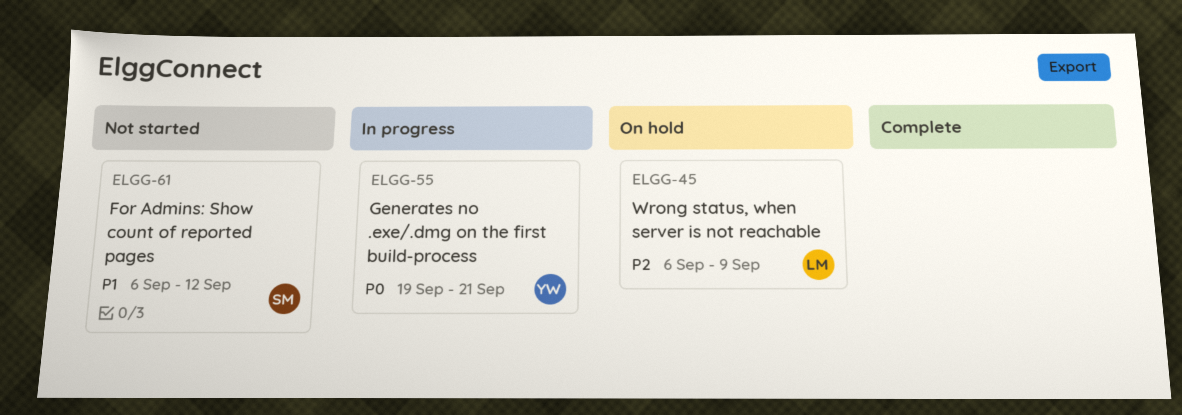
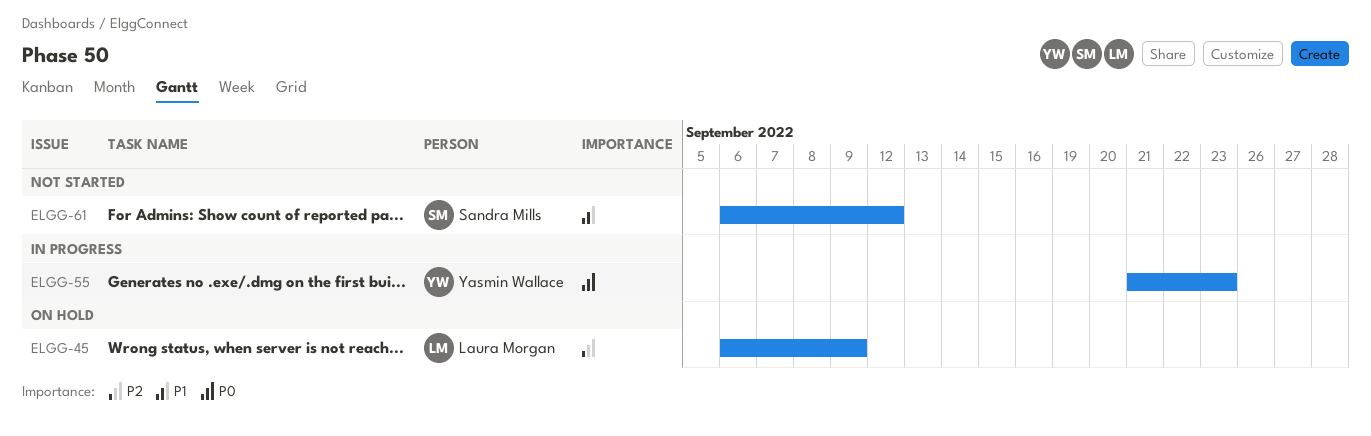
ELGG-55, start: Sep 19 -> Sep 21
ELGG-55, due: Sep 21 -> Sep 23

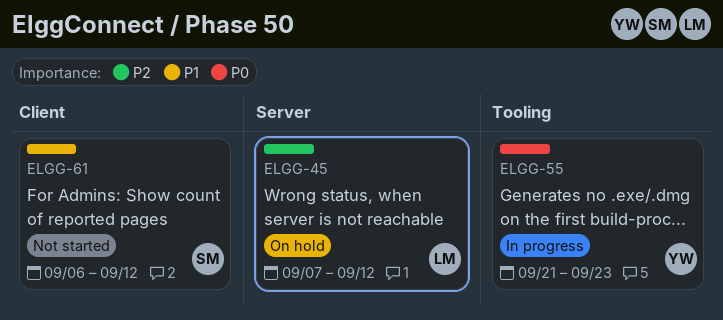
ELGG-45, start: Sep 6 -> Sep 7
ELGG-45, due: Sep 9 -> Sep 12

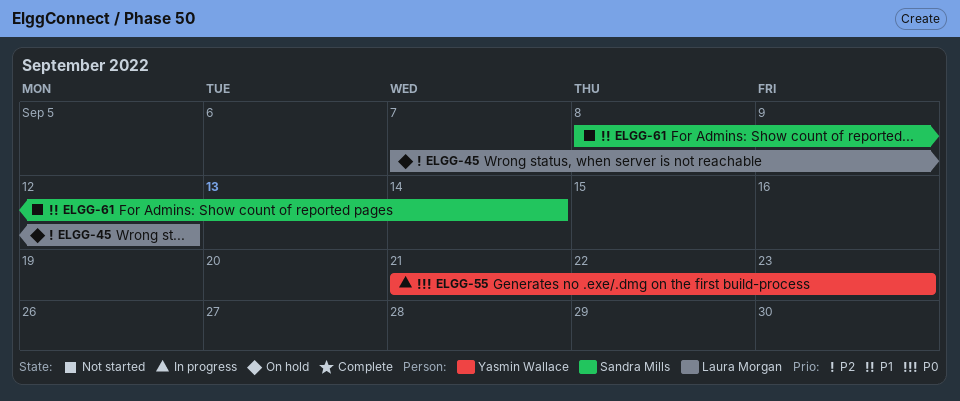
ELGG-61, start: Sep 6 -> Sep 8
ELGG-61, due: Sep 12 -> Sep 14

